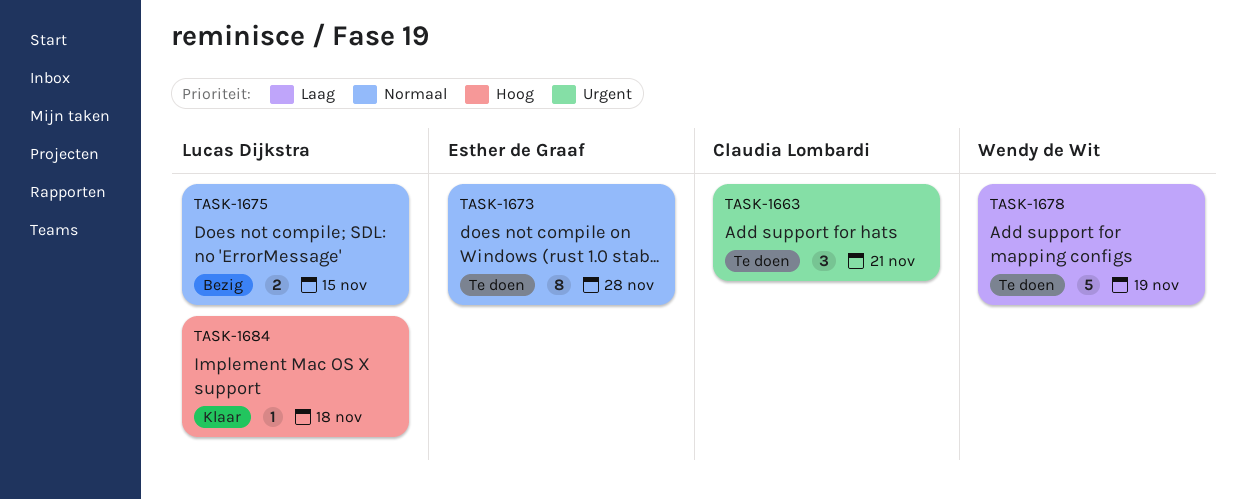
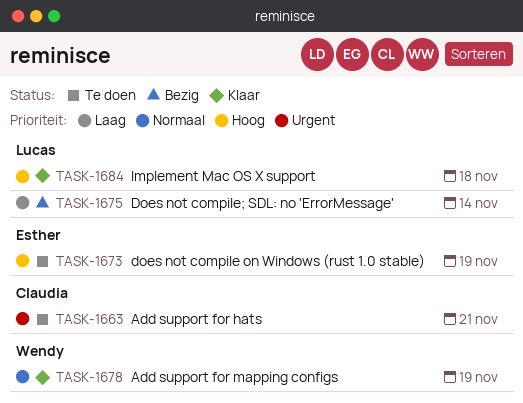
TASK-1673, priority: Normaal -> Hoog
TASK-1673, due: Nov 28 -> Nov 19
TASK-1675, priority: Normaal -> Laag
TASK-1675, due: Nov 15 -> Nov 14
TASK-1678, status: Te doen -> Klaar
TASK-1678, priority: Laag -> Normaal

